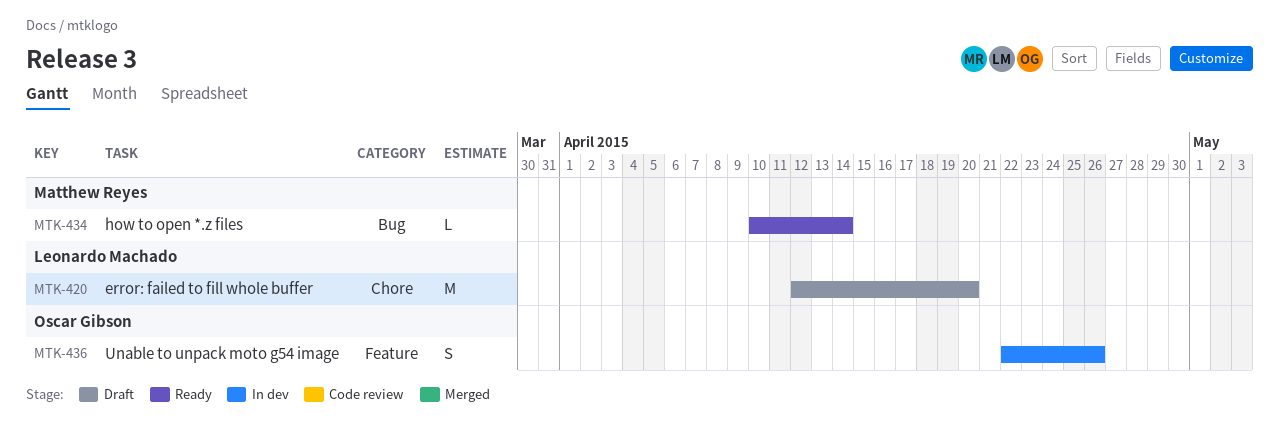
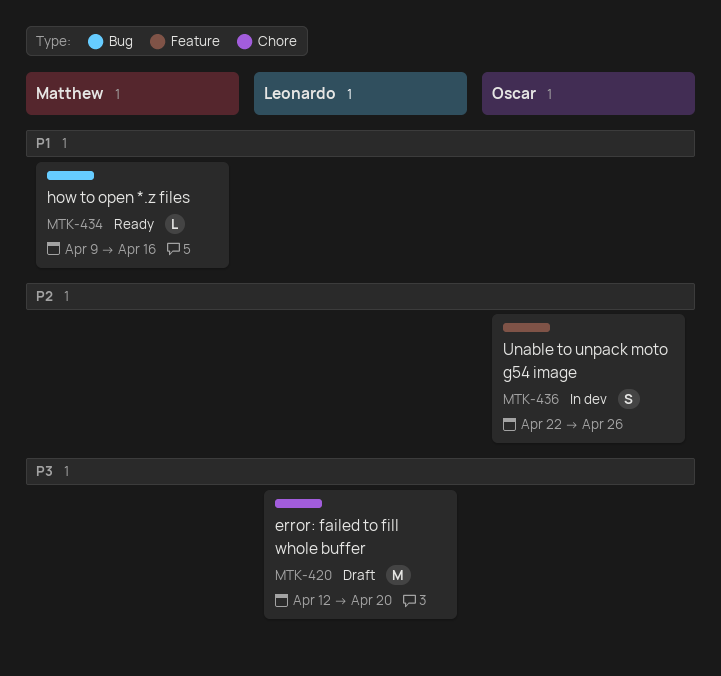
MTK-434, start: Apr 10 -> Apr 9
MTK-434, due: Apr 14 -> Apr 16

